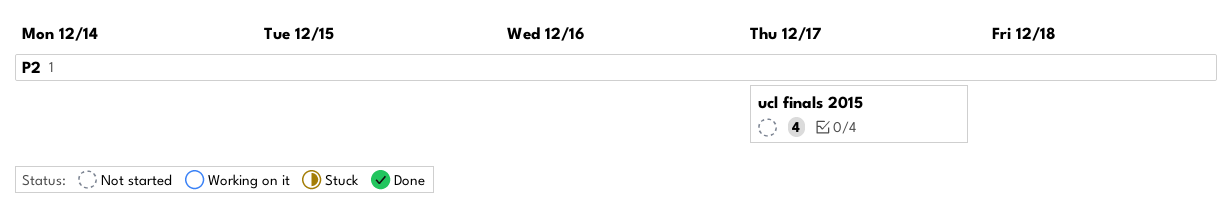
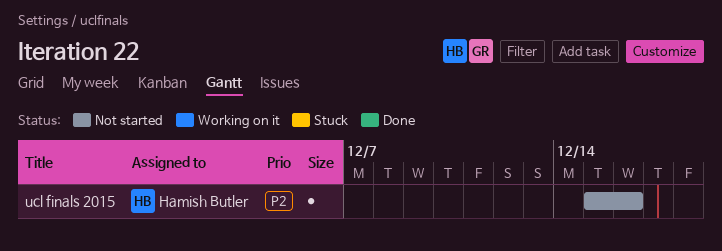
ucl finals 2015, estimate: 4 -> 1
ucl finals 2015, due: Dec 17 -> Dec 16

